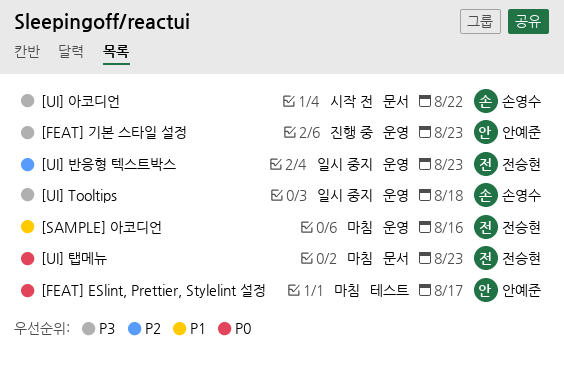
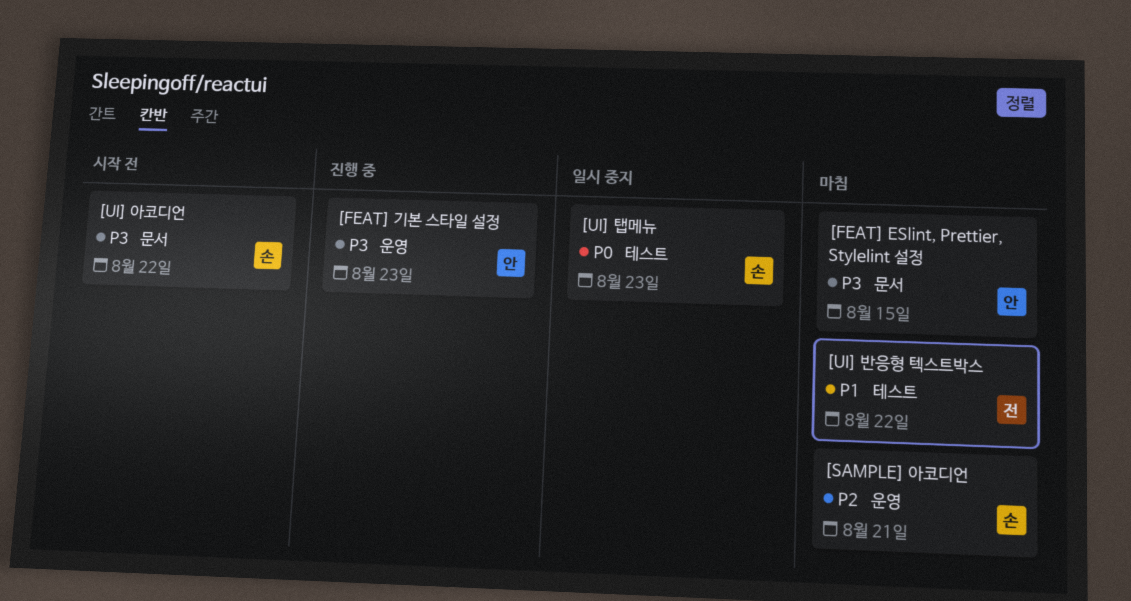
[FEAT] ESlint, Prettier, Stylelint 설정, priority: P0 -> P3
[FEAT] ESlint, Prettier, Stylelint 설정, label: 테스트 -> 문서
[FEAT] ESlint, Prettier, Stylelint 설정, due: Aug 17 -> Aug 15
[SAMPLE] 아코디언, owner: 전승현 -> 손영수
[SAMPLE] 아코디언, priority: P1 -> P2
[SAMPLE] 아코디언, due: Aug 16 -> Aug 21
[UI] Tooltips: present -> none
[UI] 반응형 텍스트박스, status: 일시 중지 -> 마침
[UI] 반응형 텍스트박스, priority: P2 -> P1
[UI] 반응형 텍스트박스, label: 운영 -> 테스트
[UI] 반응형 텍스트박스, due: Aug 23 -> Aug 22
[UI] 탭메뉴, status: 마침 -> 일시 중지
[UI] 탭메뉴, owner: 전승현 -> 손영수
[UI] 탭메뉴, label: 문서 -> 테스트

